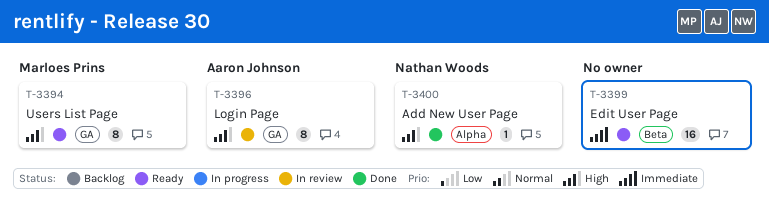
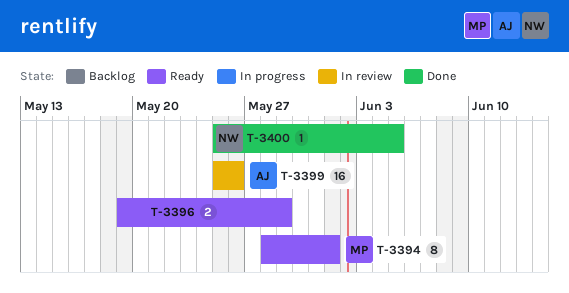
T-3396, status: In review -> Ready
T-3396, owner: Aaron Johnson -> none
T-3396, estimate: 8 -> 2
T-3399, status: Ready -> In review
T-3399, owner: none -> Aaron Johnson

